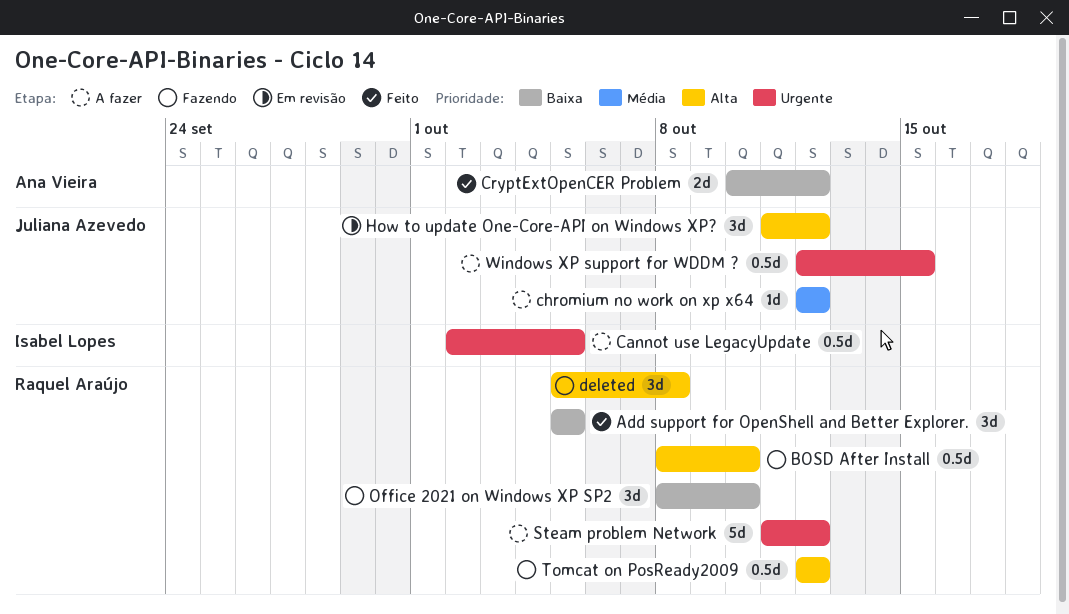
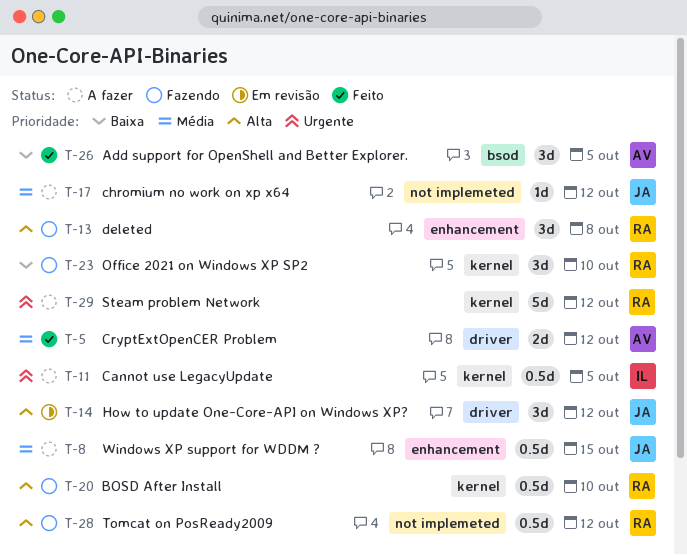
Add support for OpenShell and Better Explorer., owner: Raquel Araújo -> Ana Vieira
CryptExtOpenCER Problem, priority: Baixa -> Média
Windows XP support for WDDM ?, priority: Urgente -> Média

